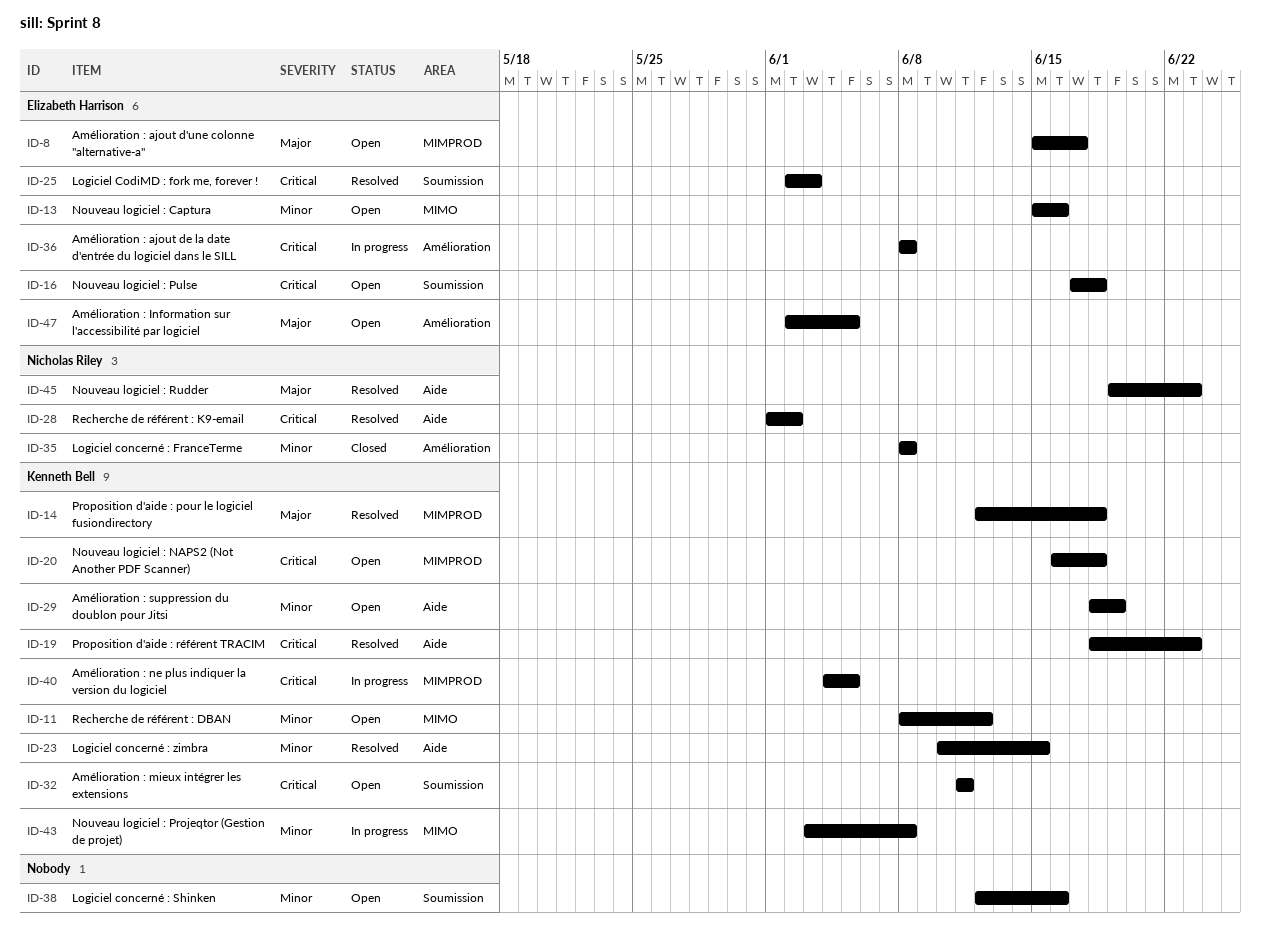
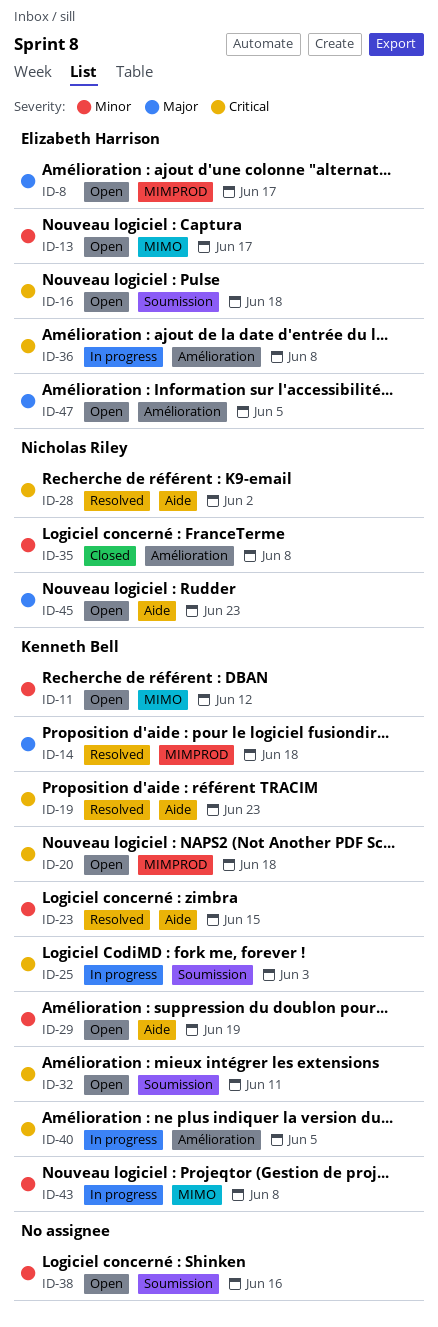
ID-13, due: Jun 16 -> Jun 17
ID-25, status: Resolved -> In progress
ID-25, owner: Elizabeth Harrison -> Kenneth Bell
ID-40, label: MIMPROD -> Amélioration
ID-45, status: Resolved -> Open

